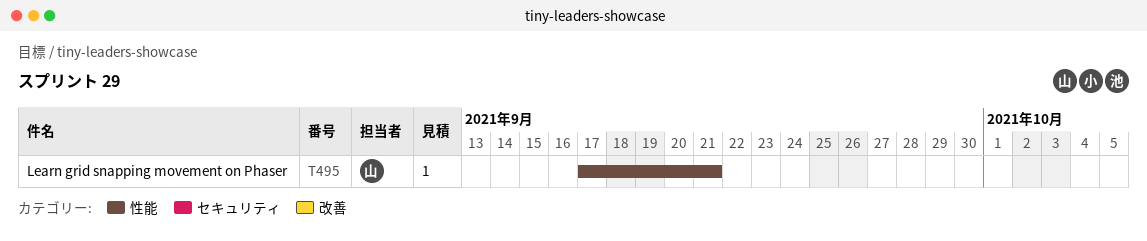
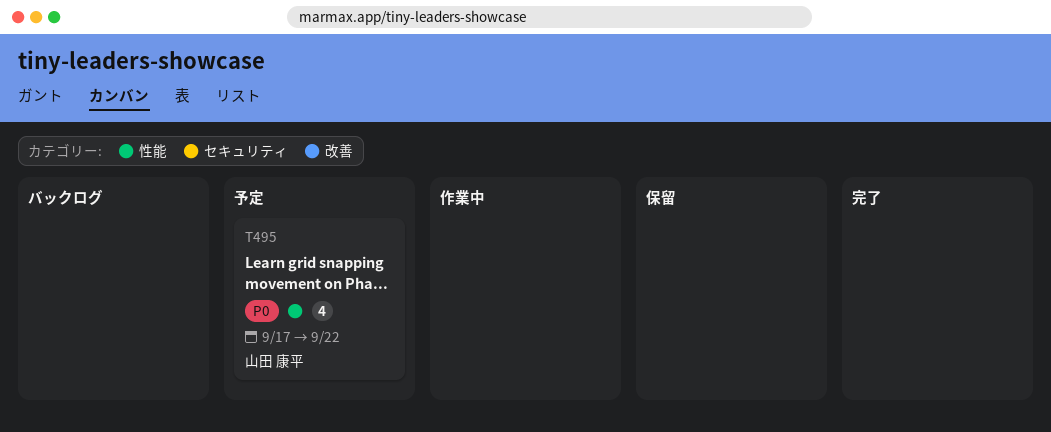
T495, estimate: 1 -> 4
T495, due: Sep 21 -> Sep 22

